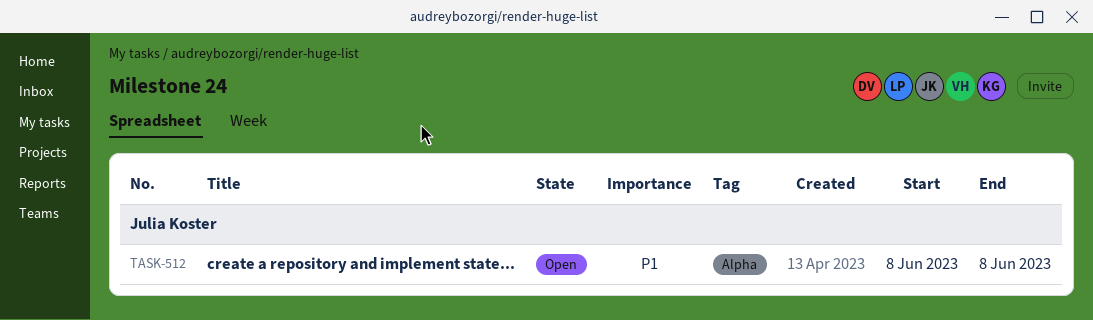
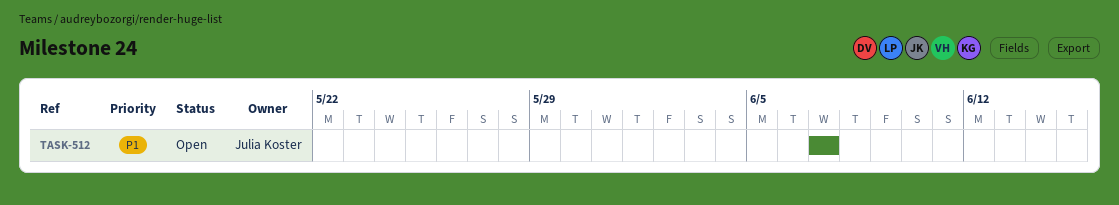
TASK-512, start: Jun 8 -> Jun 7
TASK-512, due: Jun 8 -> Jun 7

